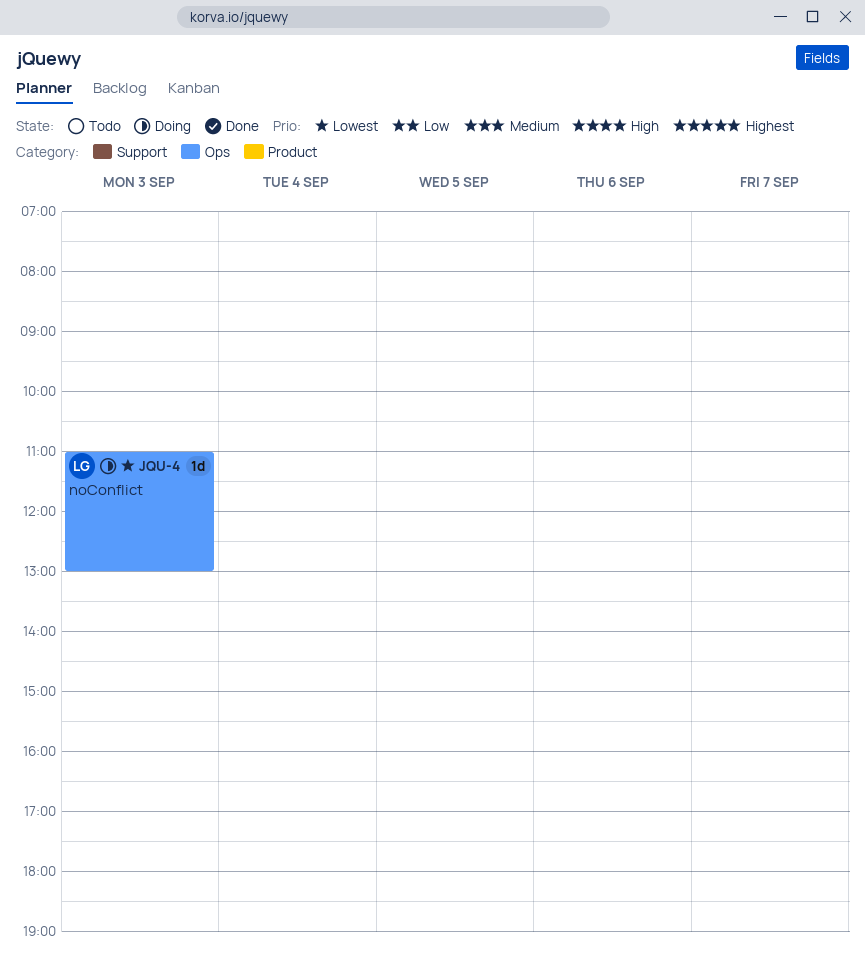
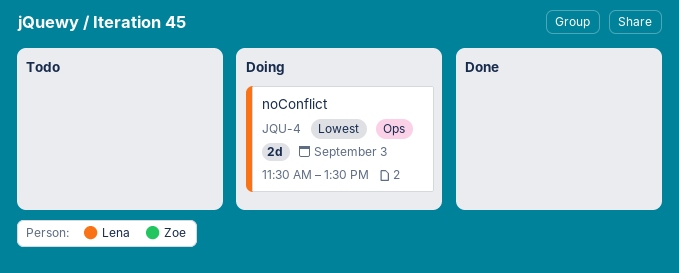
JQU-4, estimate: 1d -> 2d
JQU-4, begins: 11:00 -> 11:30
JQU-4, ends: 13:00 -> 13:30

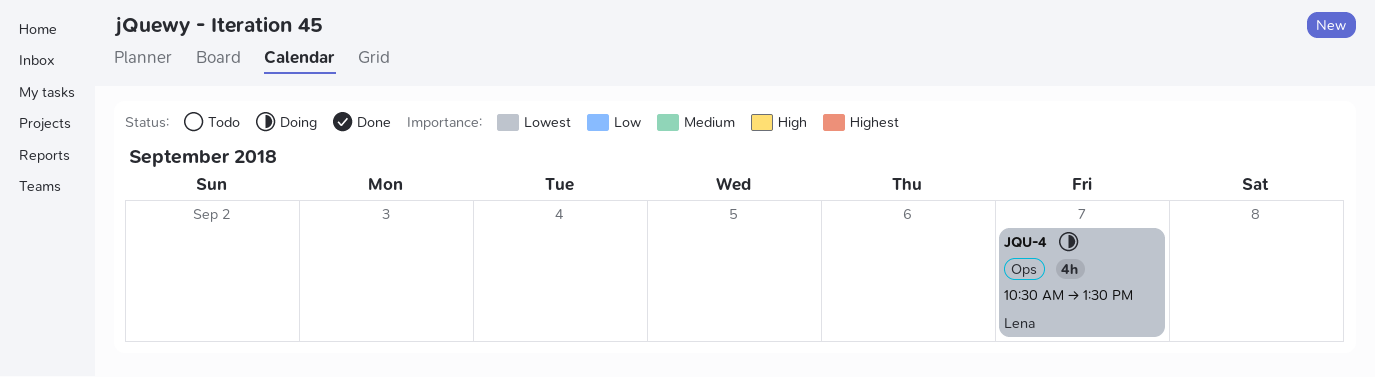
JQU-4, estimate: 2d -> 4h
JQU-4, day: Sep 3 -> Sep 7
JQU-4, begins: 11:30 -> 10:30

